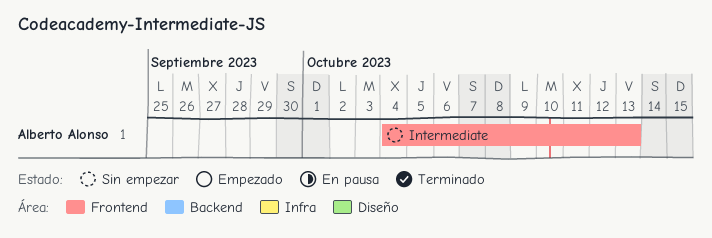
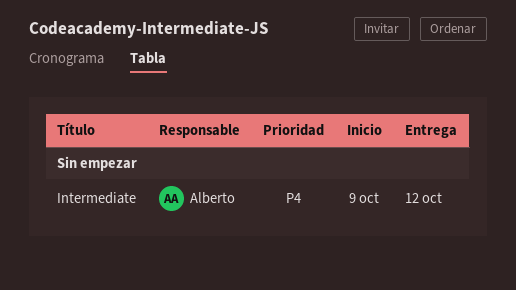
Intermediate, start: Oct 4 -> Oct 9
Intermediate, due: Oct 13 -> Oct 12

